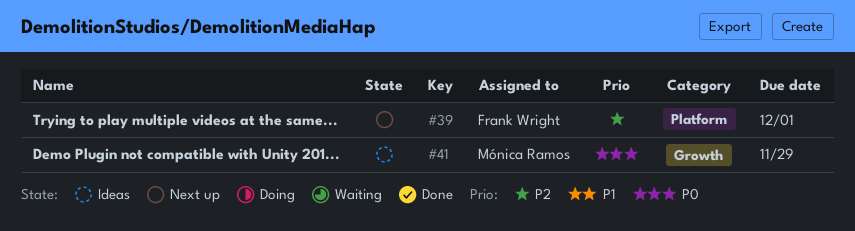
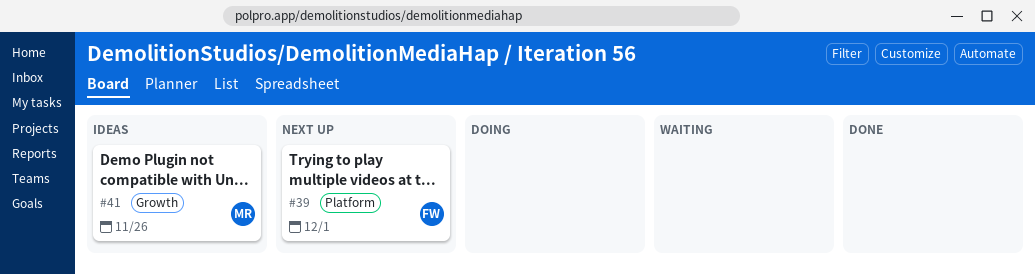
#41, due: Nov 29 -> Nov 26

